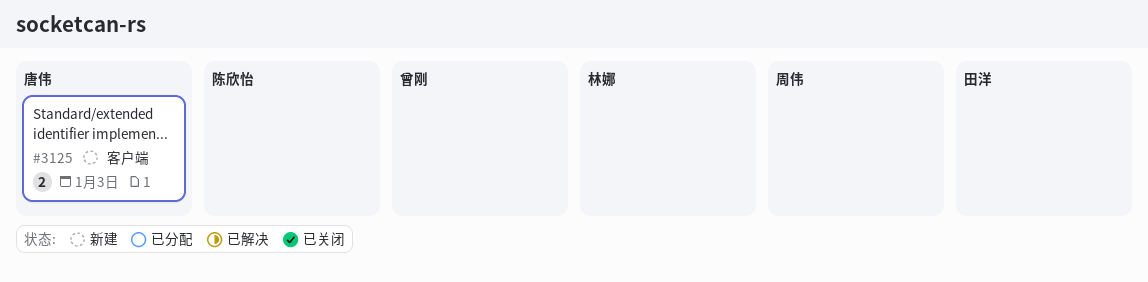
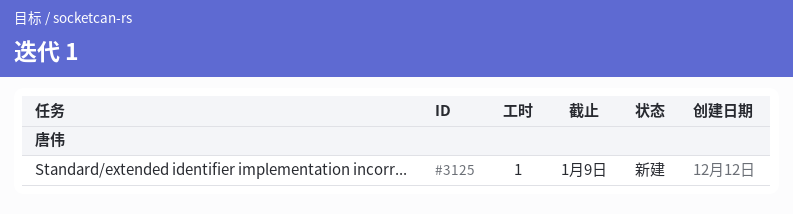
#3125, estimate: 2 -> 1
#3125, due: Jan 3 -> Jan 9

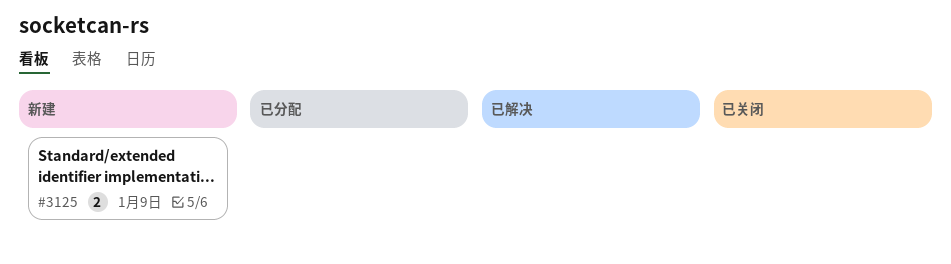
#3125, estimate: 1 -> 2

